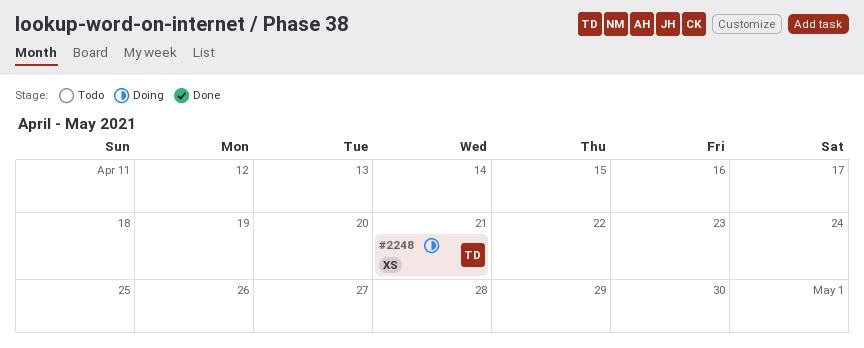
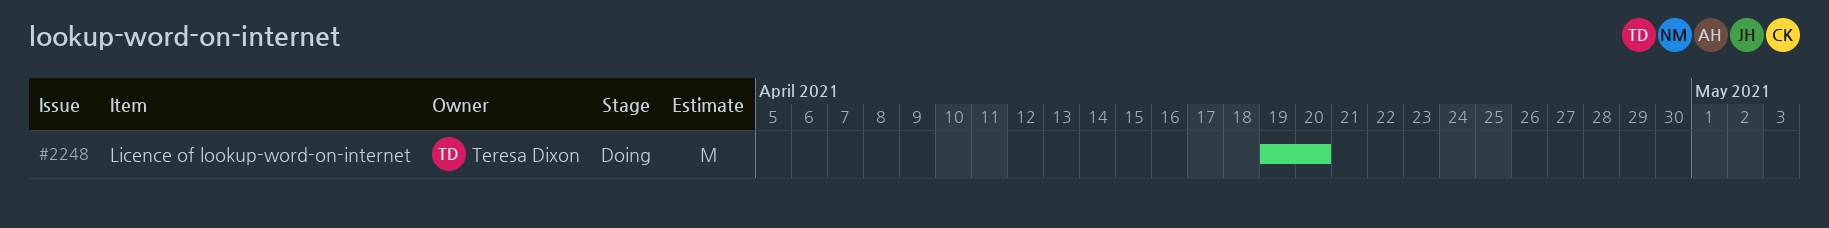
#2248, estimate: XS -> M
#2248, due: Apr 21 -> Apr 20

